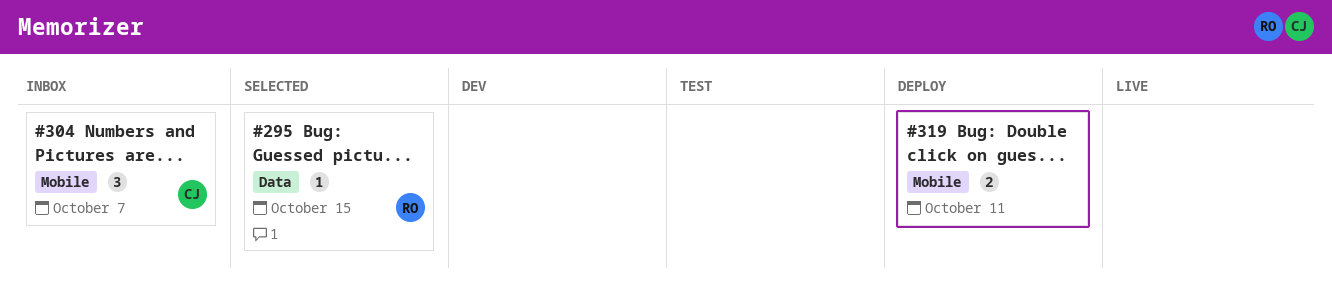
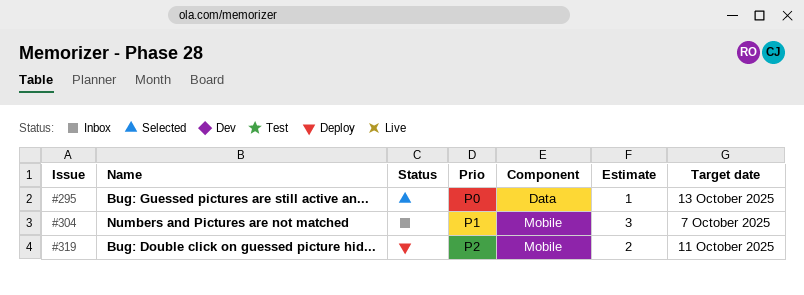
#295, due: Oct 15 -> Oct 13

